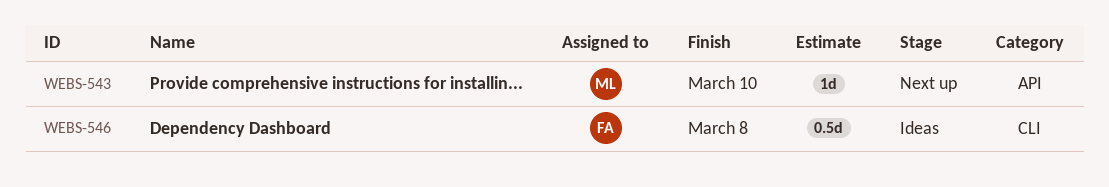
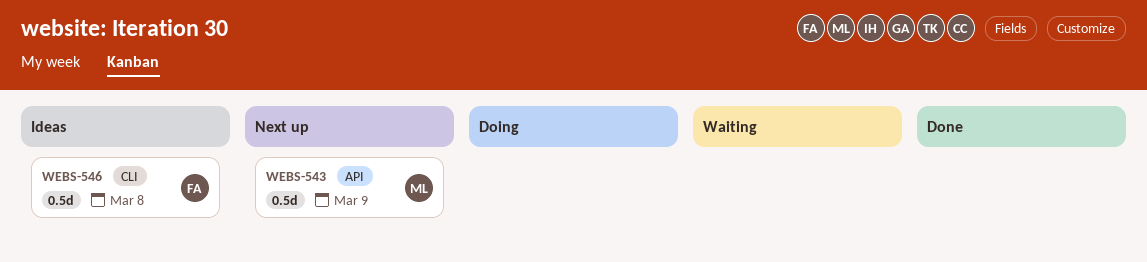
WEBS-543, estimate: 1d -> 0.5d
WEBS-543, due: Mar 10 -> Mar 9

